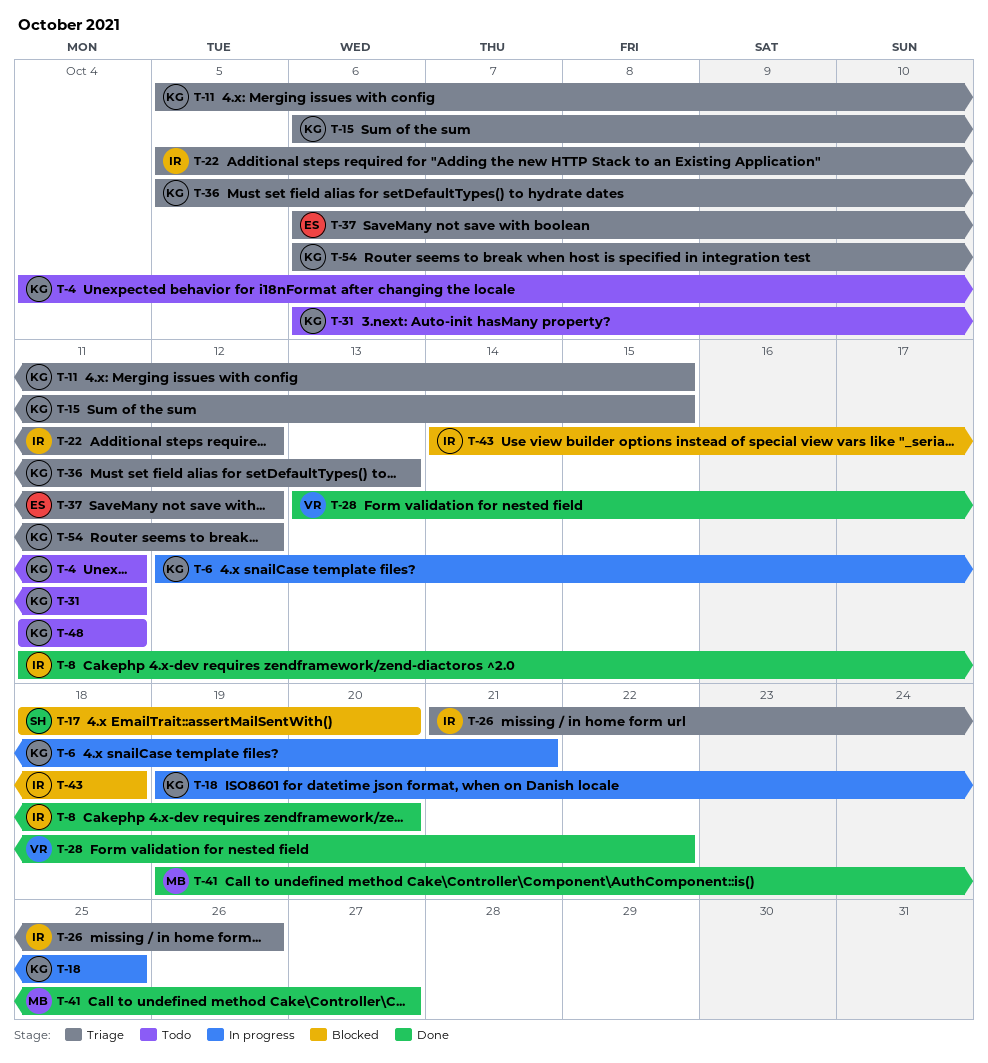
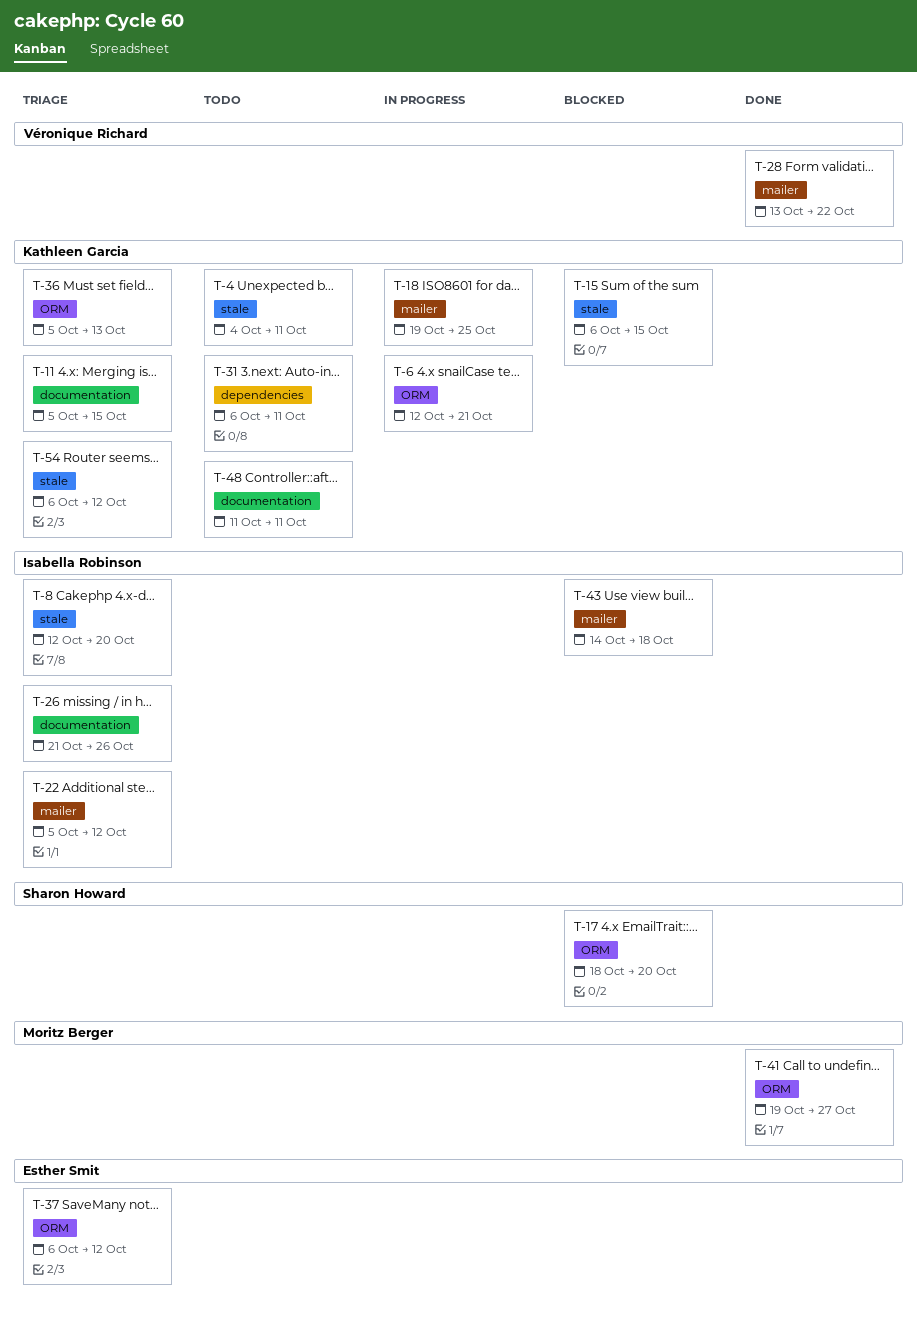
T-8, status: Done -> Triage
T-8, start: Oct 11 -> Oct 12
T-15, status: Triage -> Blocked

